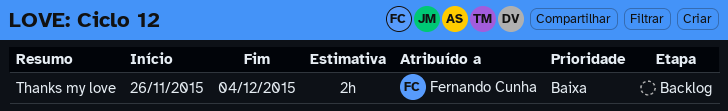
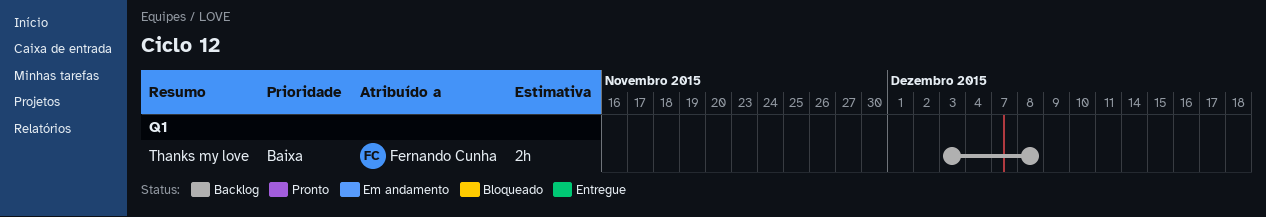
Thanks my love, start: Nov 26 -> Dec 3
Thanks my love, due: Dec 4 -> Dec 8

